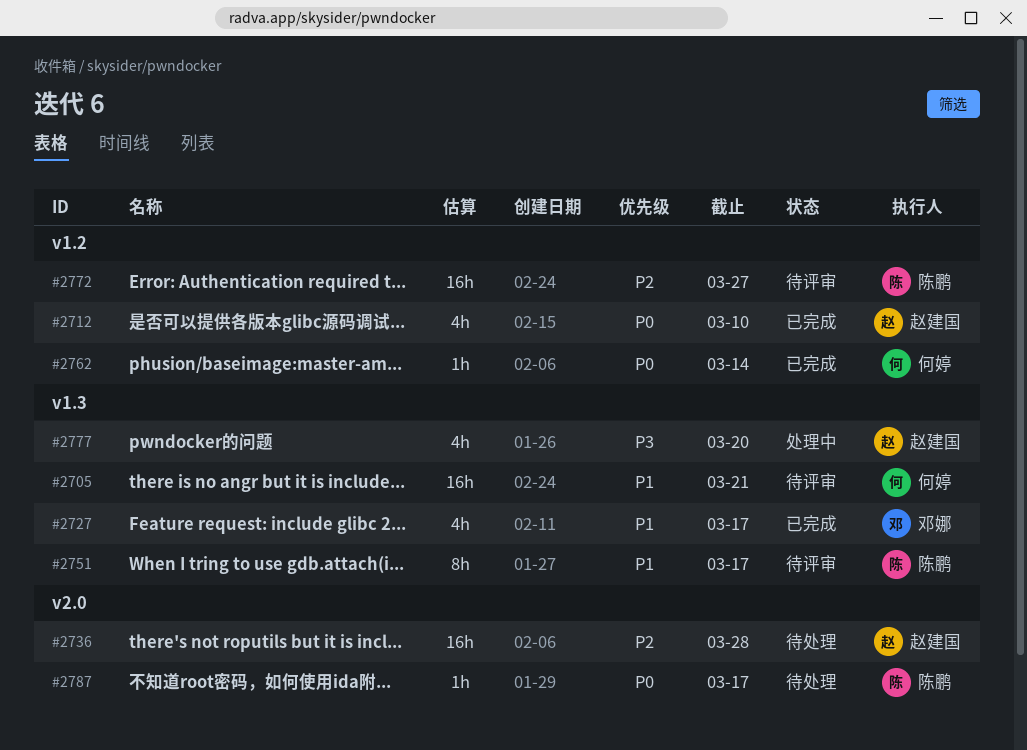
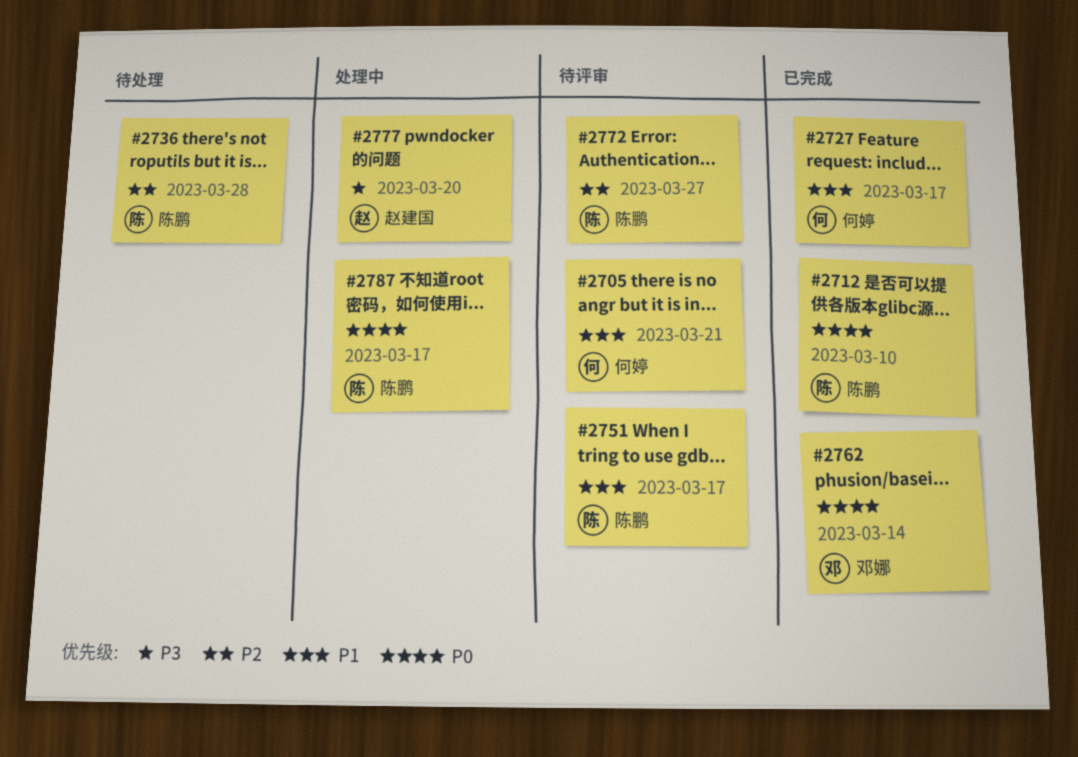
#2712, owner: 赵建国 -> 陈鹏
#2727, owner: 邓娜 -> 何婷
#2736, owner: 赵建国 -> 陈鹏
#2762, owner: 何婷 -> 邓娜
#2787, status: 待处理 -> 处理中

